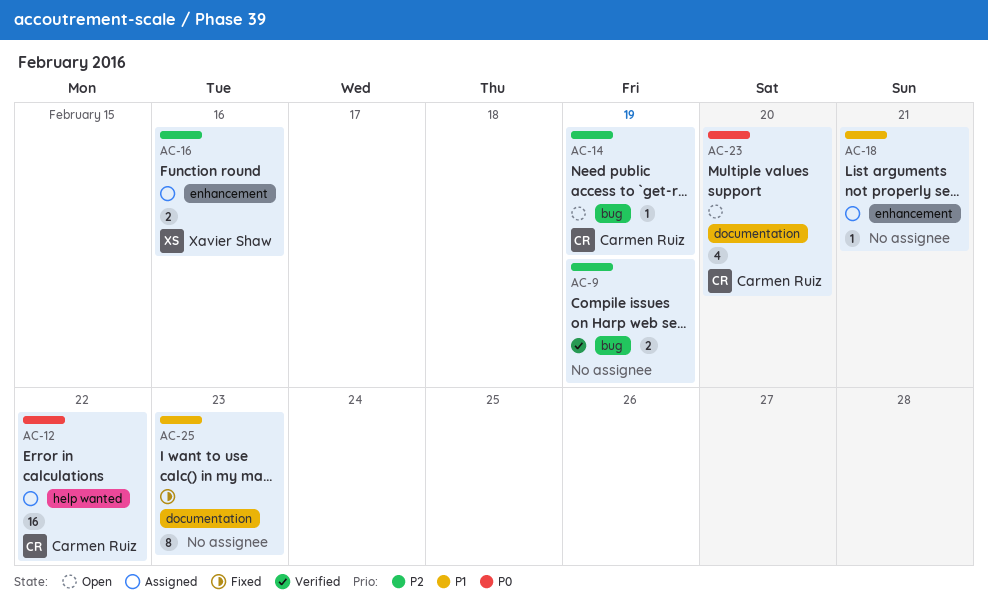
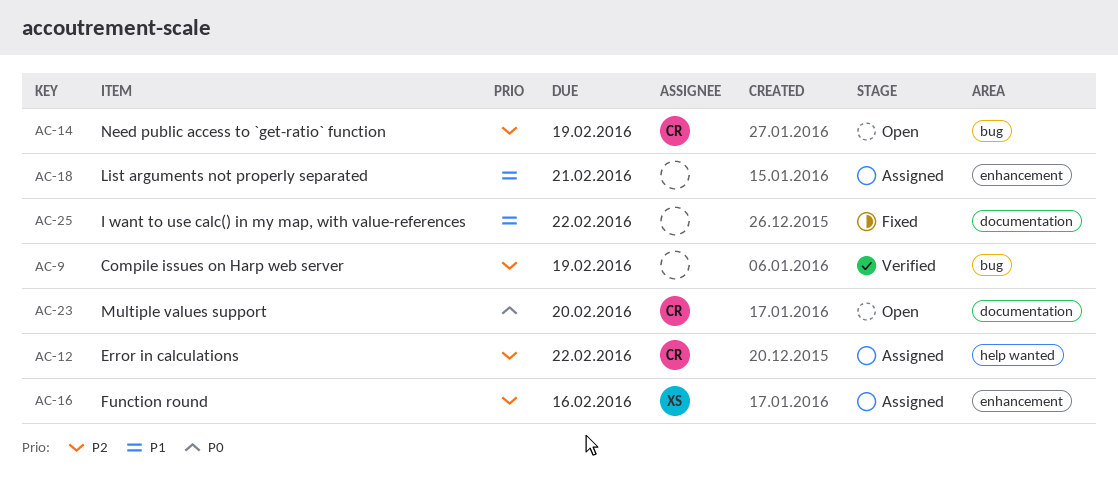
AC-12, priority: P0 -> P2
AC-25, due: Feb 23 -> Feb 22

